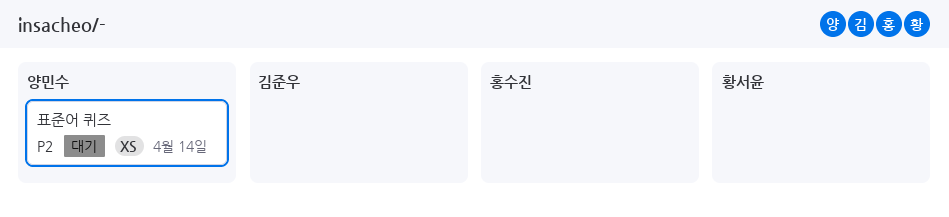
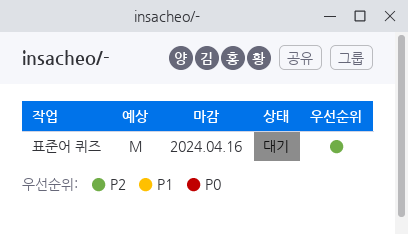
표준어 퀴즈, estimate: XS -> M
표준어 퀴즈, due: Apr 14 -> Apr 16

